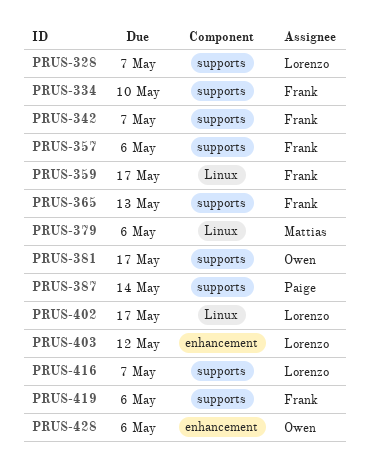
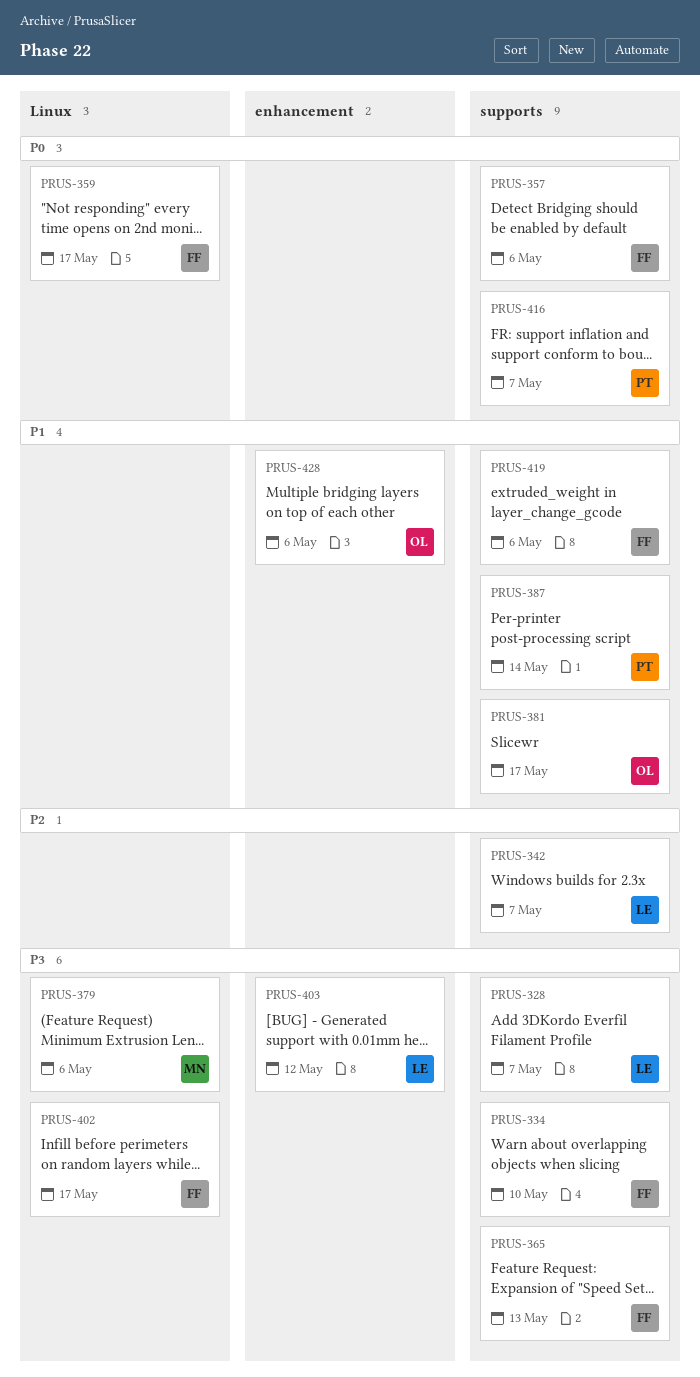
PRUS-342, owner: Frank -> Lorenzo
PRUS-402, owner: Lorenzo -> Frank
PRUS-416, owner: Lorenzo -> Paige

